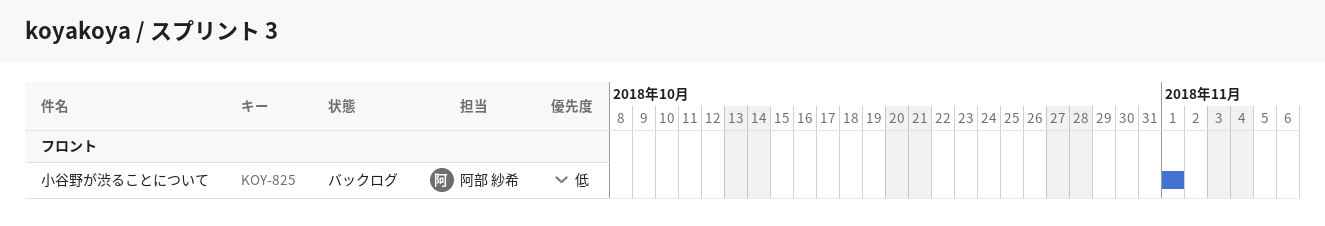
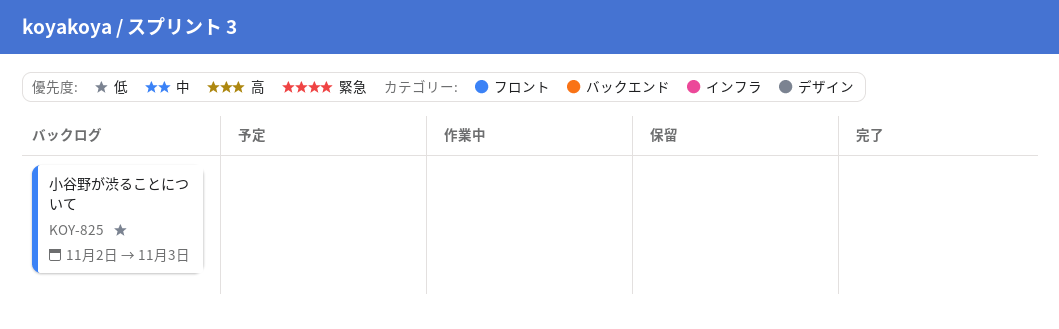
KOY-825, start: Nov 1 -> Nov 2
KOY-825, due: Nov 1 -> Nov 3

